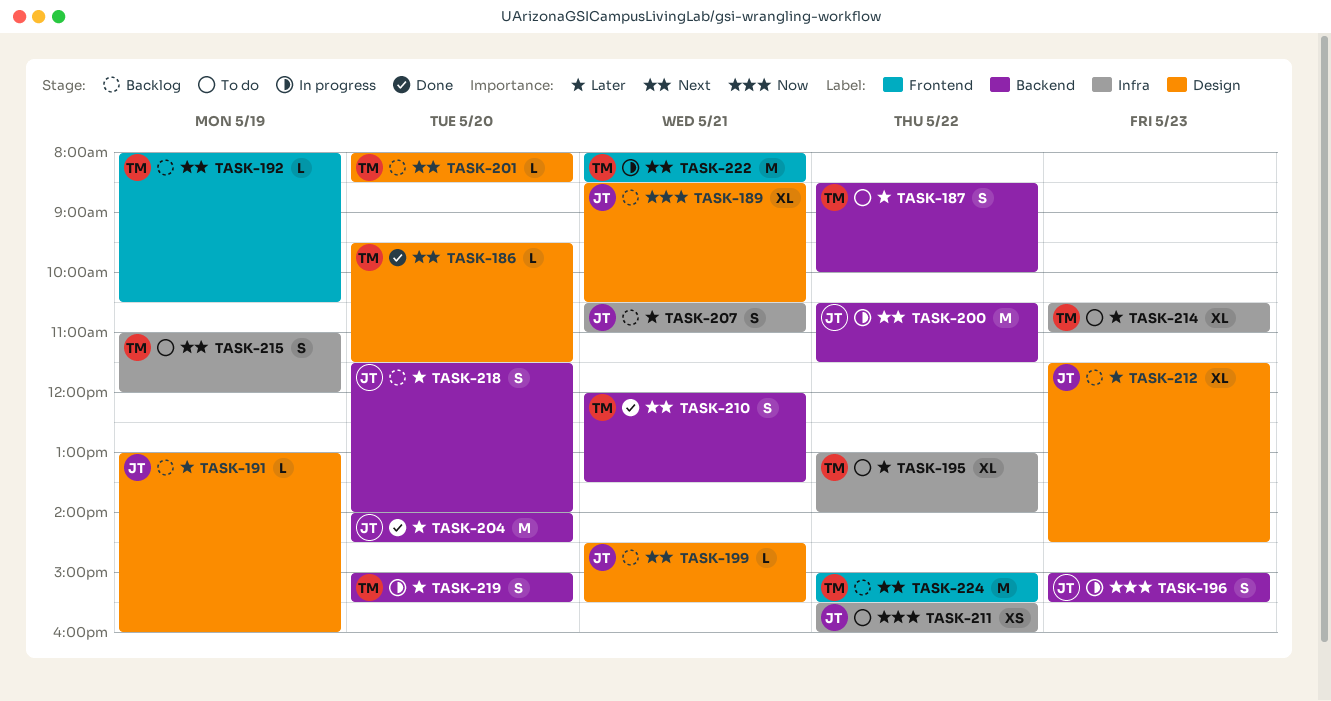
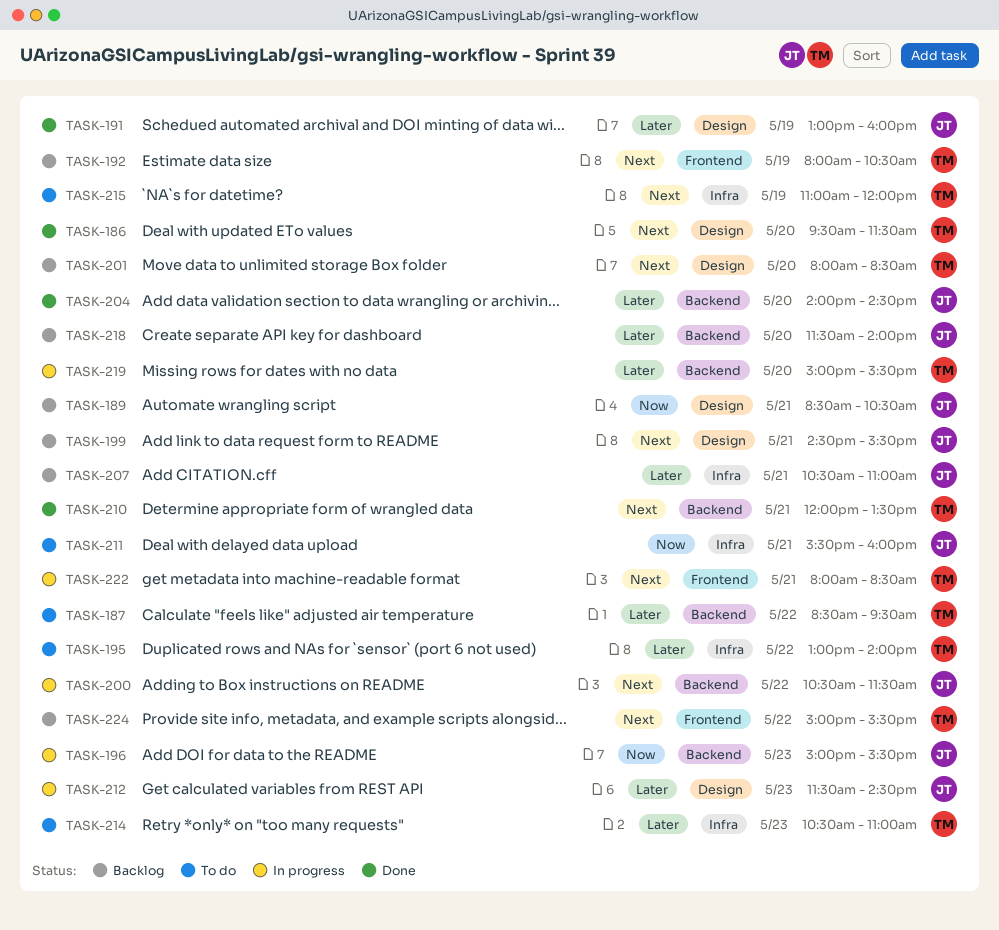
TASK-187, ends: 10:00 -> 09:30
TASK-191, status: Backlog -> Done
TASK-211, day: May 22 -> May 21
TASK-212, status: Backlog -> In progress

